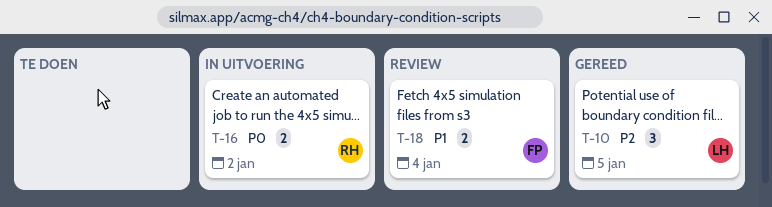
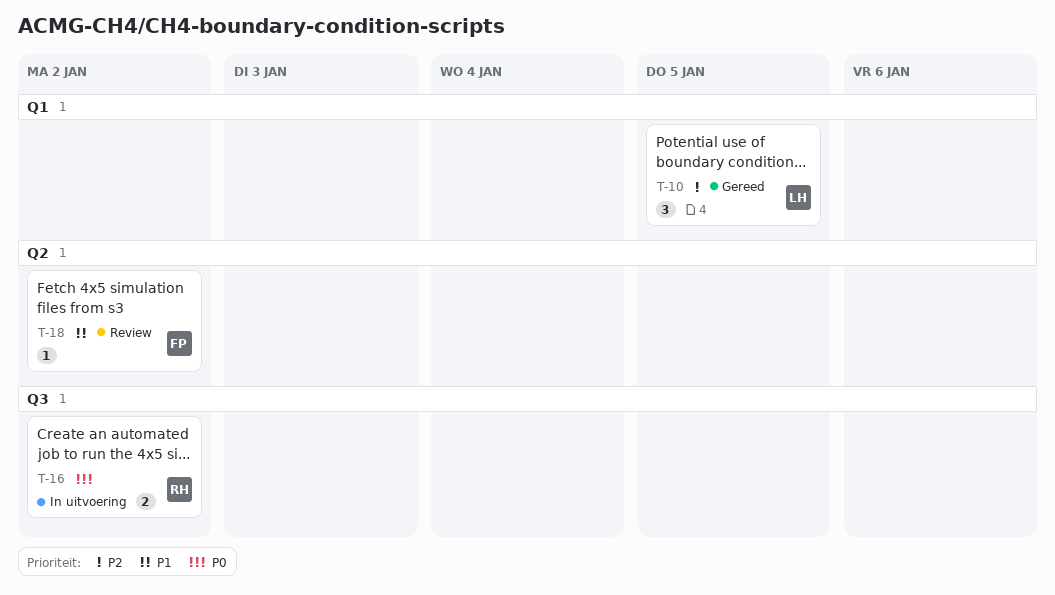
T-18, estimate: 2 -> 1
T-18, due: Jan 4 -> Jan 2

